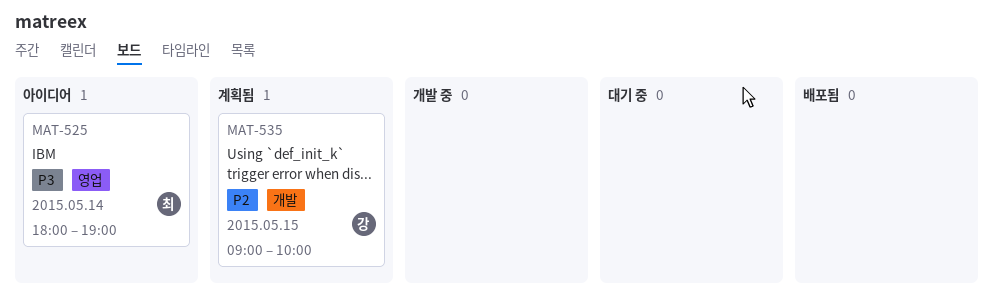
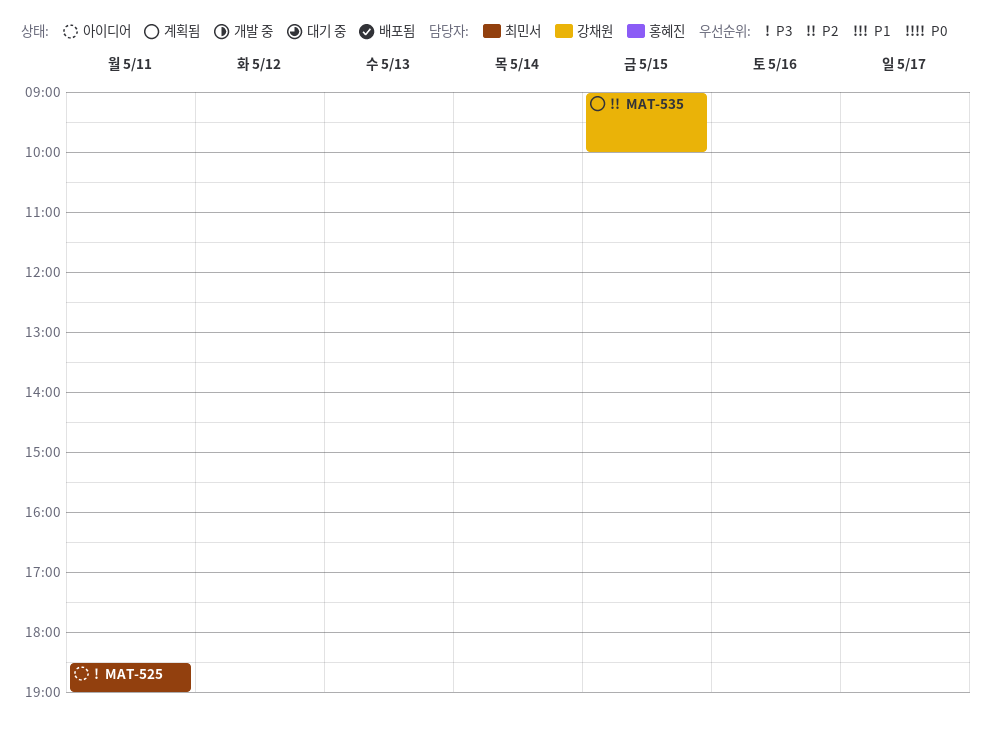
MAT-525, day: May 14 -> May 11
MAT-525, begins: 18:00 -> 18:30

